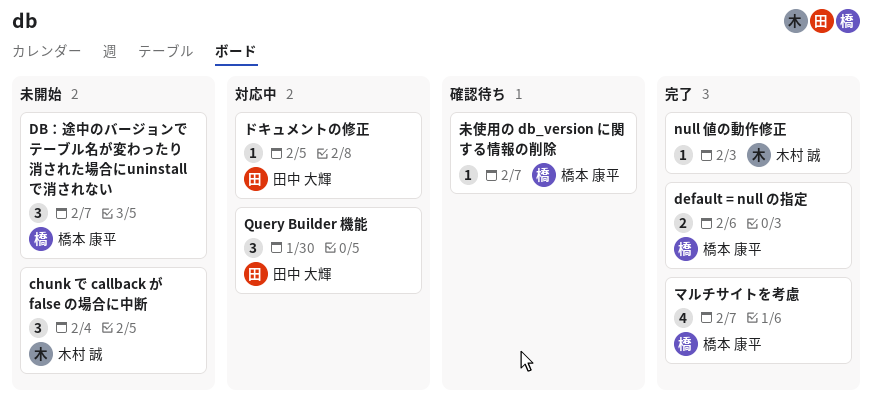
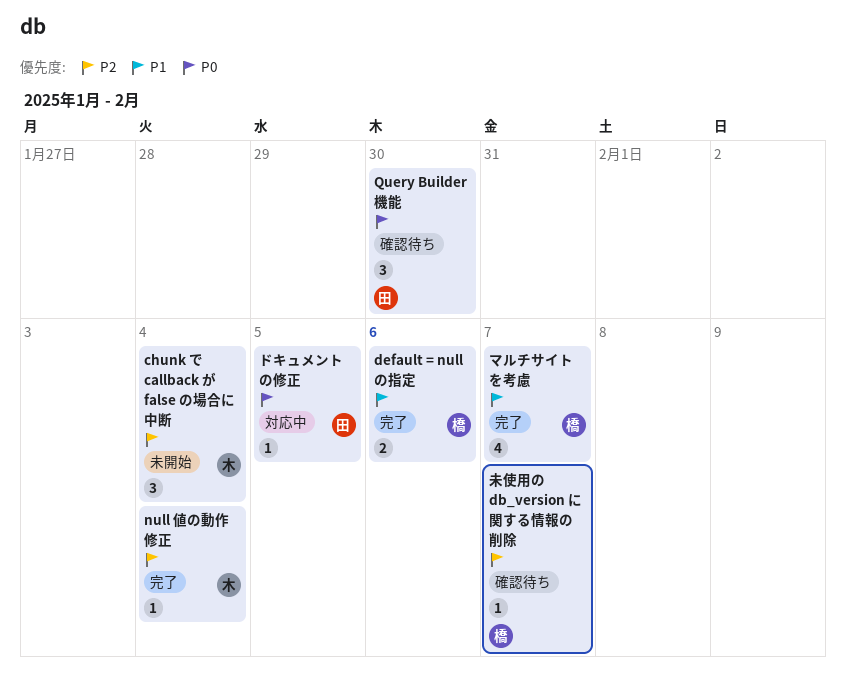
DB：途中のバージョンでテーブル名が変わったり消された場合にuninstallで消されない: present -> none
null 値の動作修正, due: Feb 3 -> Feb 4
Query Builder 機能, status: 対応中 -> 確認待ち

